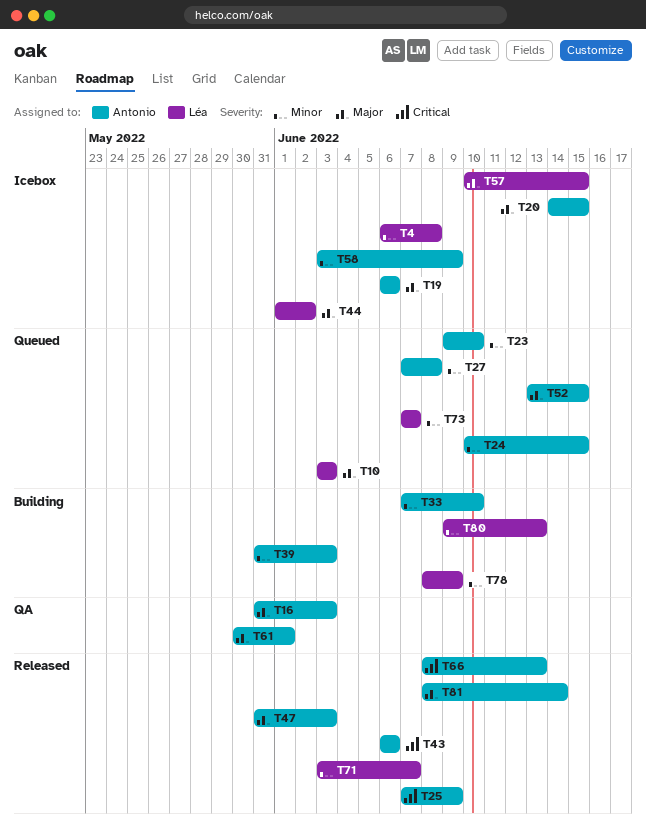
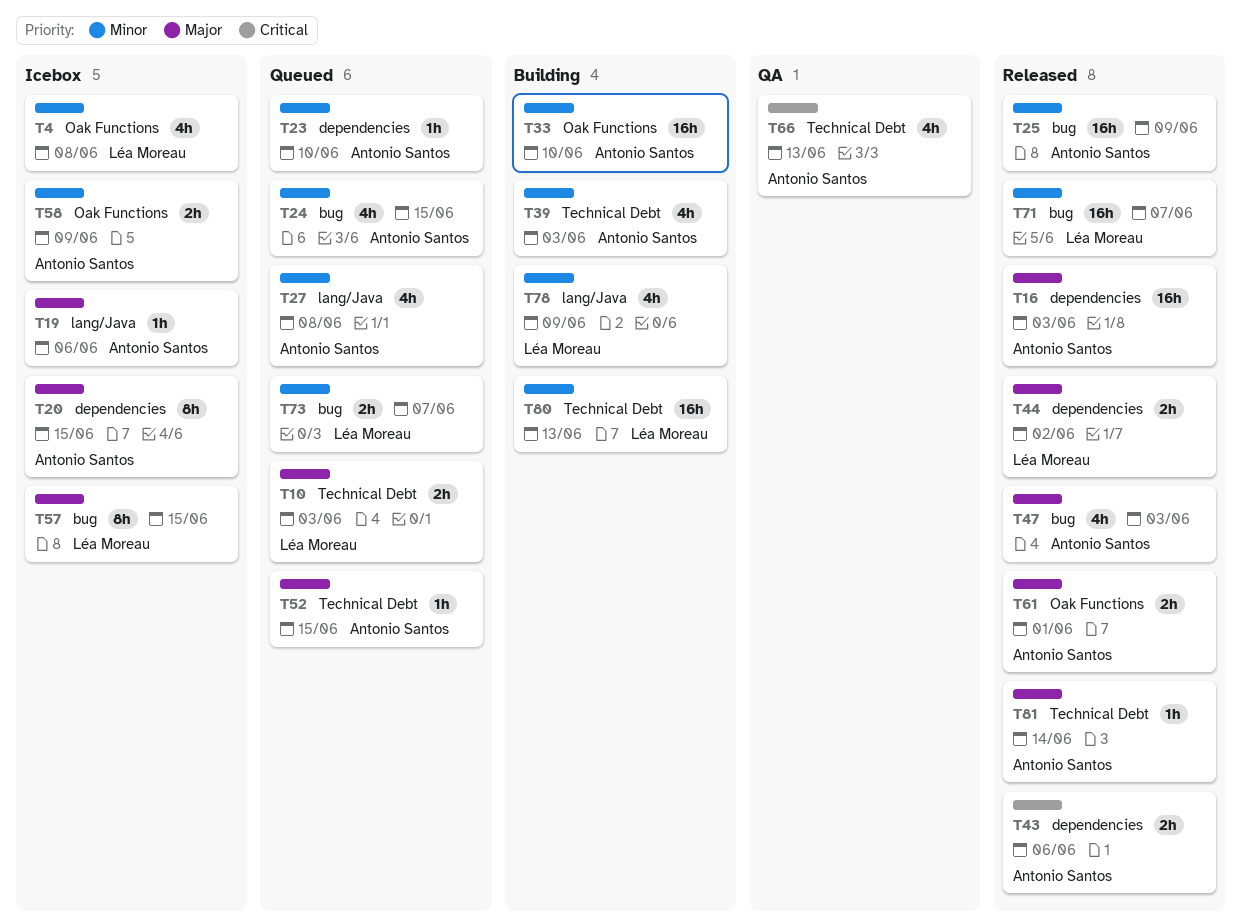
T16, status: QA -> Released
T25, priority: Critical -> Minor
T44, status: Icebox -> Released
T61, status: QA -> Released
T66, status: Released -> QA

